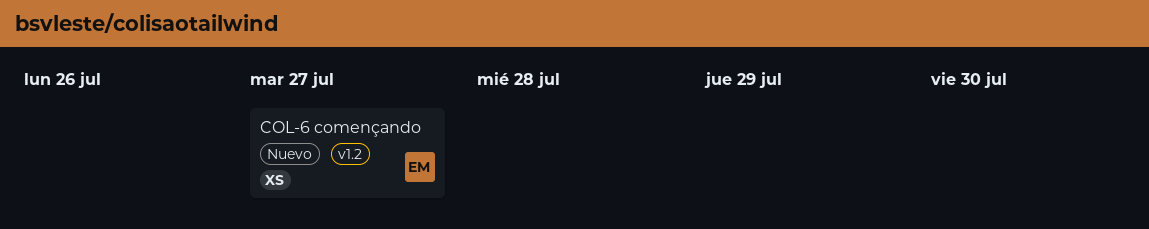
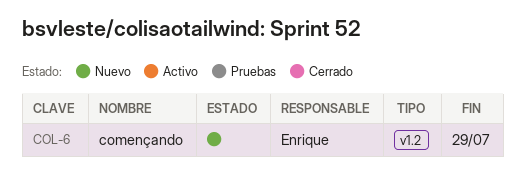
COL-6, due: Jul 27 -> Jul 29

